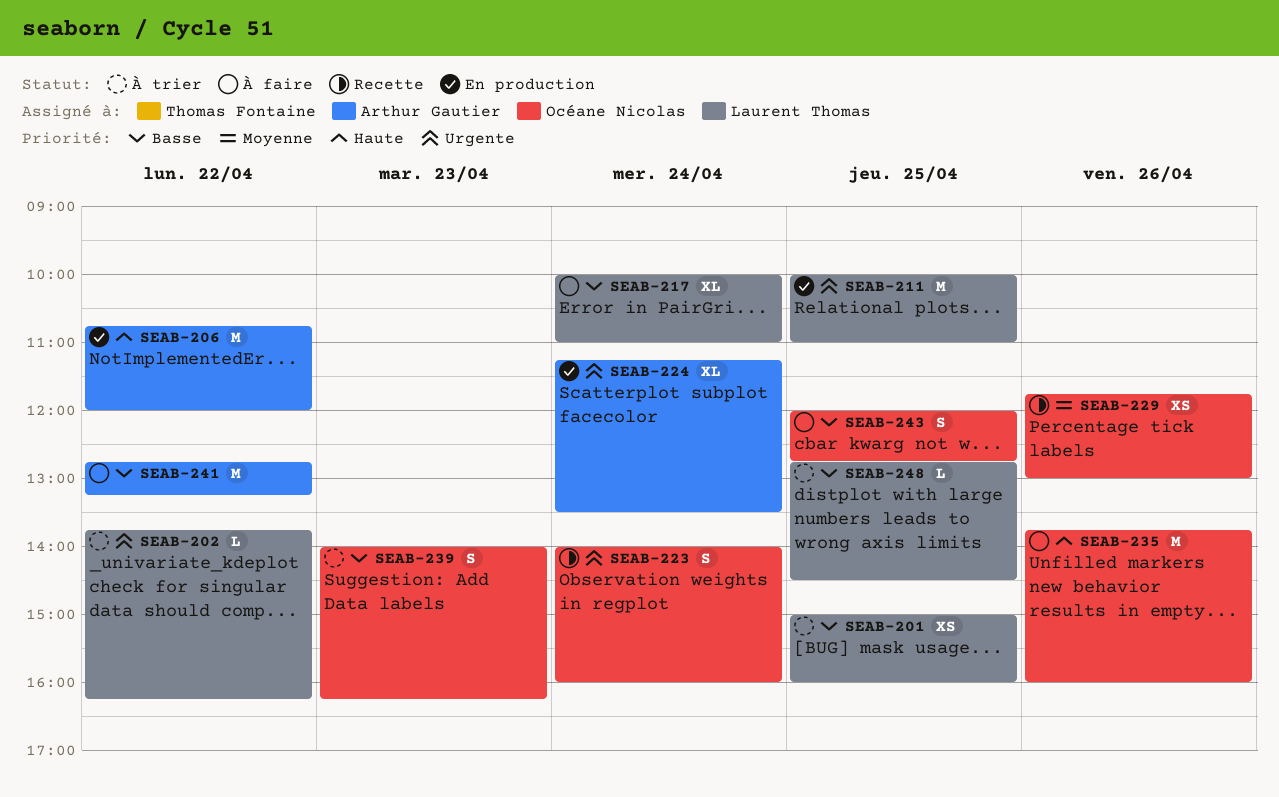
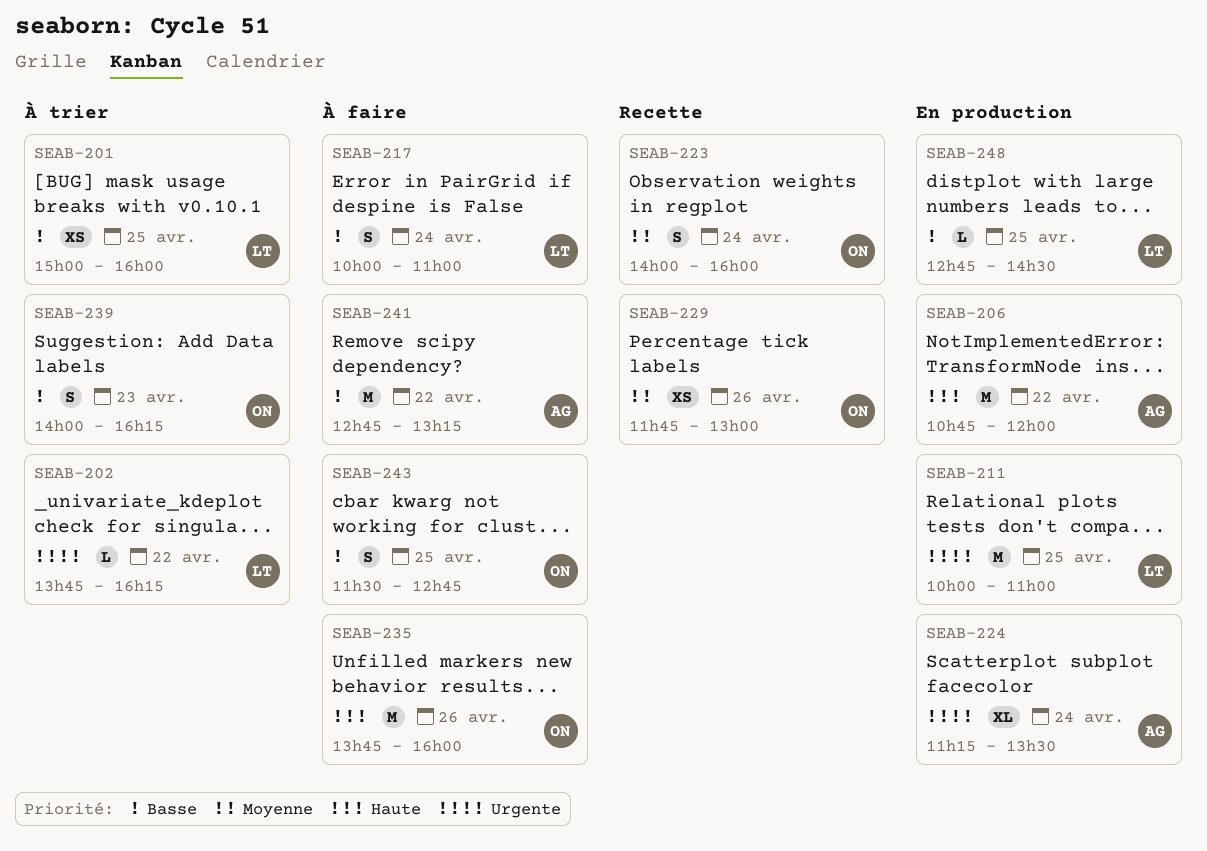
SEAB-217, estimate: XL -> S
SEAB-223, priority: Urgente -> Moyenne
SEAB-243, begins: 12:00 -> 11:30
SEAB-248, status: À trier -> En production

